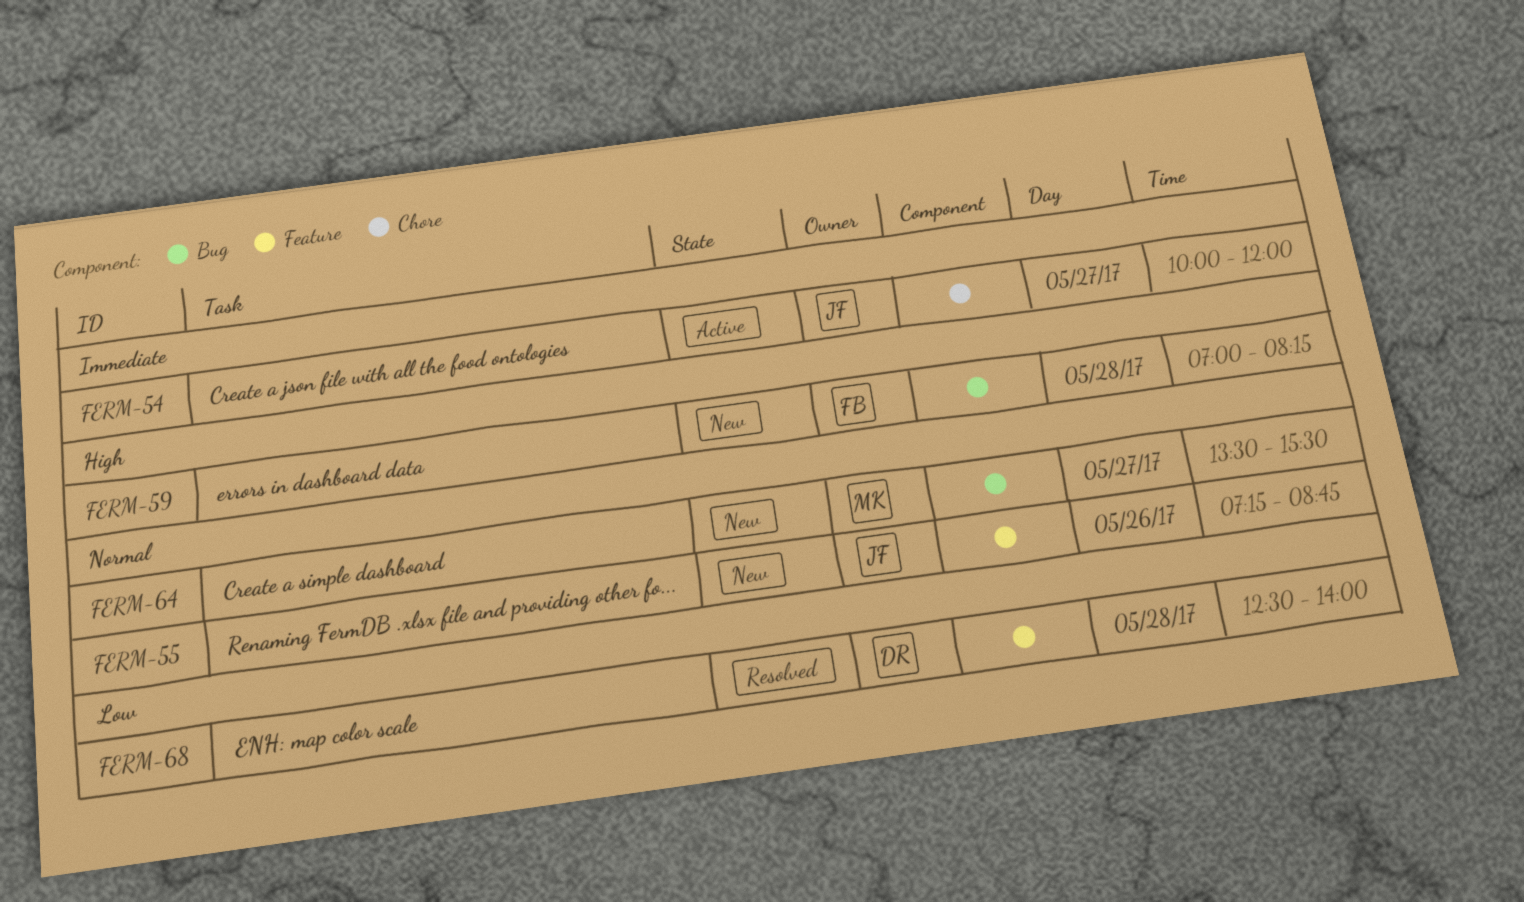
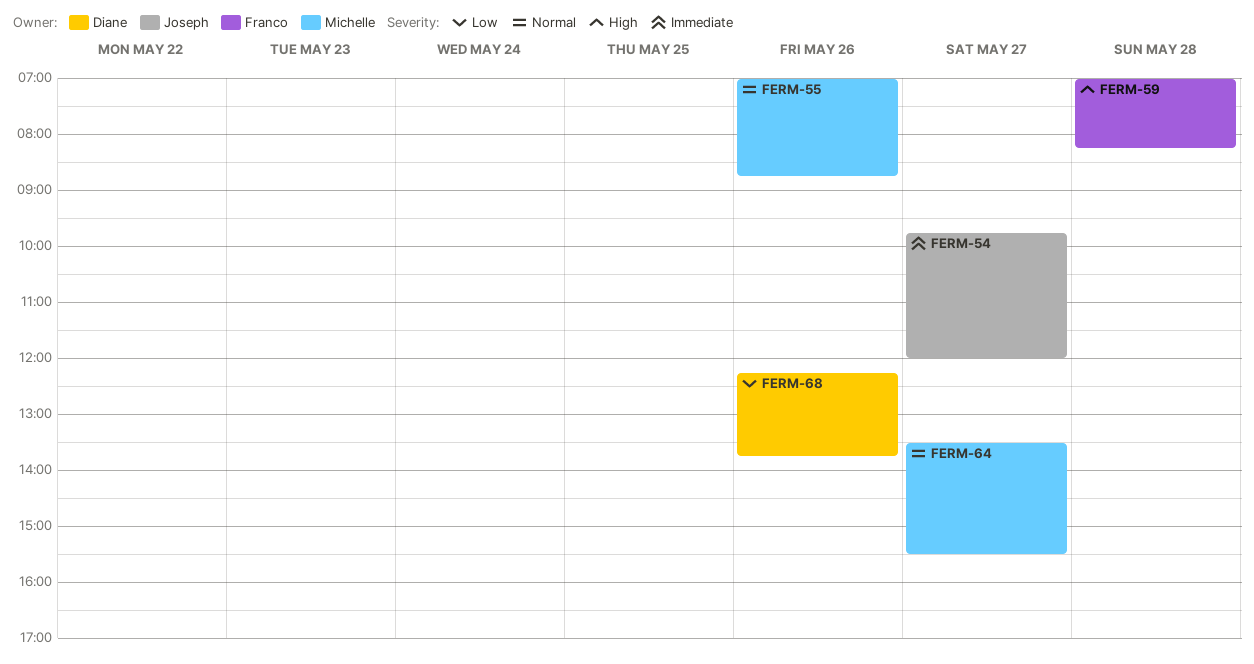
FERM-54, begins: 10:00 -> 09:45
FERM-55, owner: Joseph -> Michelle
FERM-55, begins: 07:15 -> 07:00
FERM-68, day: May 28 -> May 26
FERM-68, begins: 12:30 -> 12:15
FERM-68, ends: 14:00 -> 13:45

